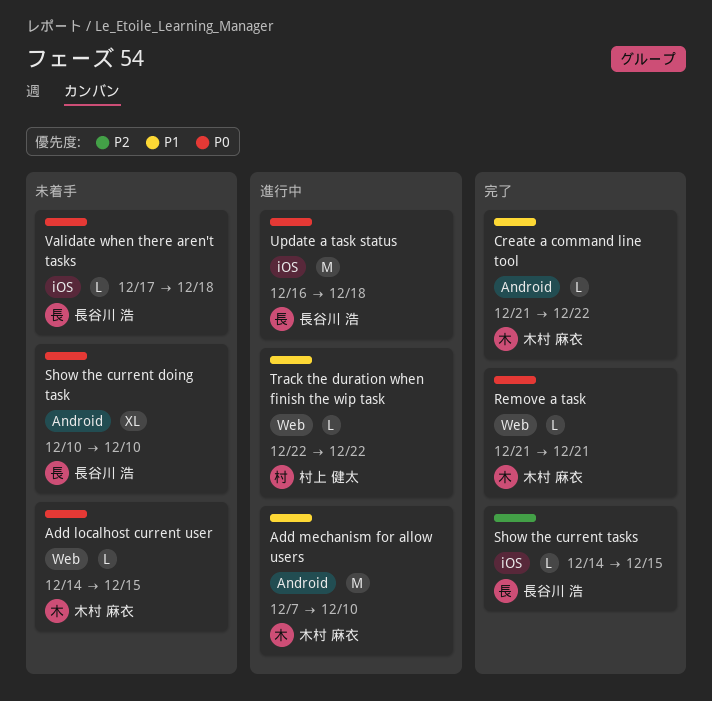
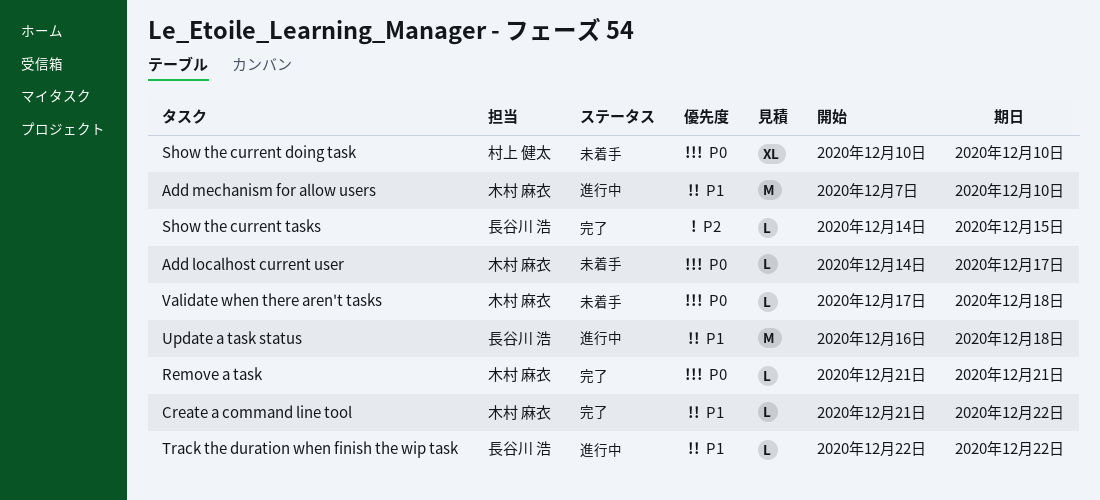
Add localhost current user, due: Dec 15 -> Dec 17
Show the current doing task, owner: 長谷川 浩 -> 村上 健太
Track the duration when finish the wip task, owner: 村上 健太 -> 長谷川 浩
Update a task status, priority: P0 -> P1
Validate when there aren't tasks, owner: 長谷川 浩 -> 木村 麻衣

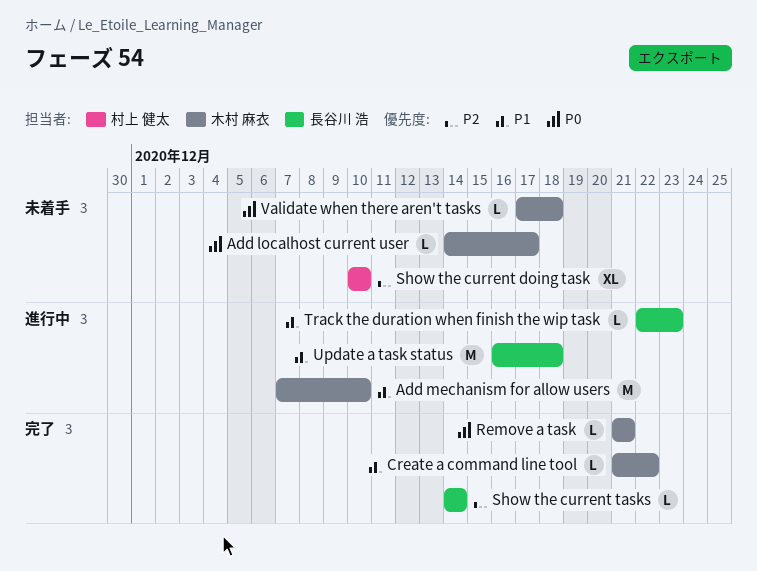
Show the current doing task, priority: P0 -> P2
Show the current tasks, due: Dec 15 -> Dec 14
Track the duration when finish the wip task, due: Dec 22 -> Dec 23

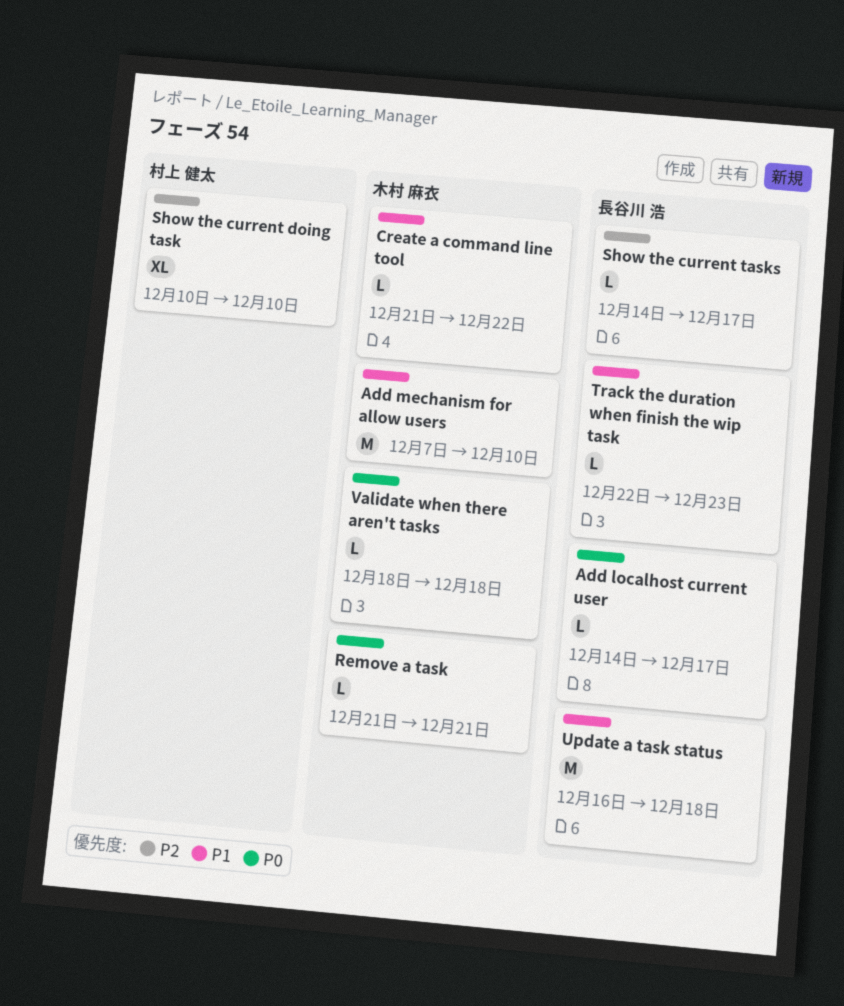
Add localhost current user, owner: 木村 麻衣 -> 長谷川 浩
Show the current tasks, due: Dec 14 -> Dec 17
Validate when there aren't tasks, start: Dec 17 -> Dec 18

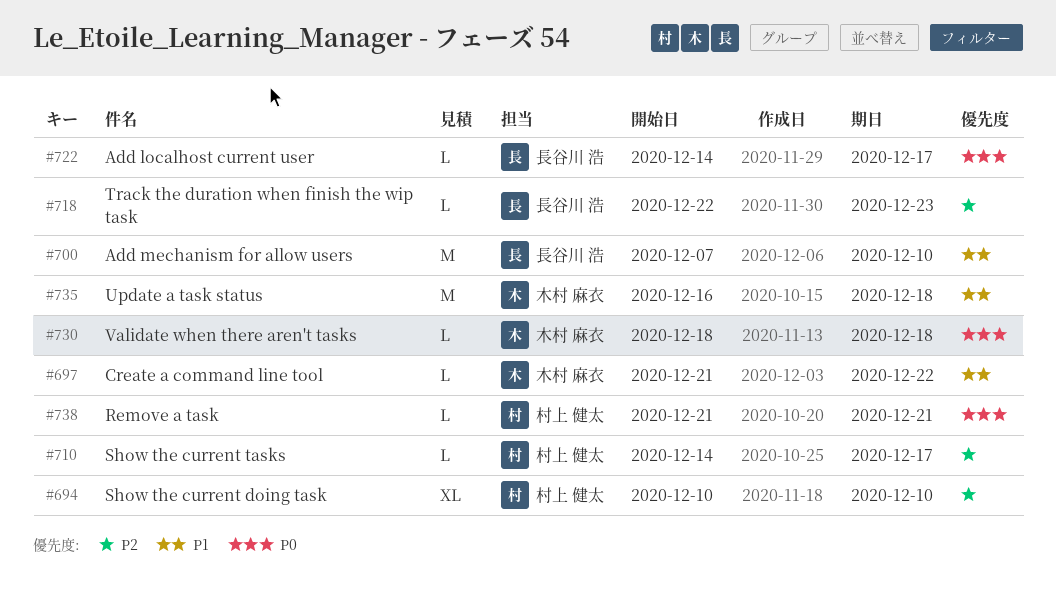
Add mechanism for allow users, owner: 木村 麻衣 -> 長谷川 浩
Remove a task, owner: 木村 麻衣 -> 村上 健太
Show the current tasks, owner: 長谷川 浩 -> 村上 健太
Track the duration when finish the wip task, priority: P1 -> P2
Update a task status, owner: 長谷川 浩 -> 木村 麻衣

